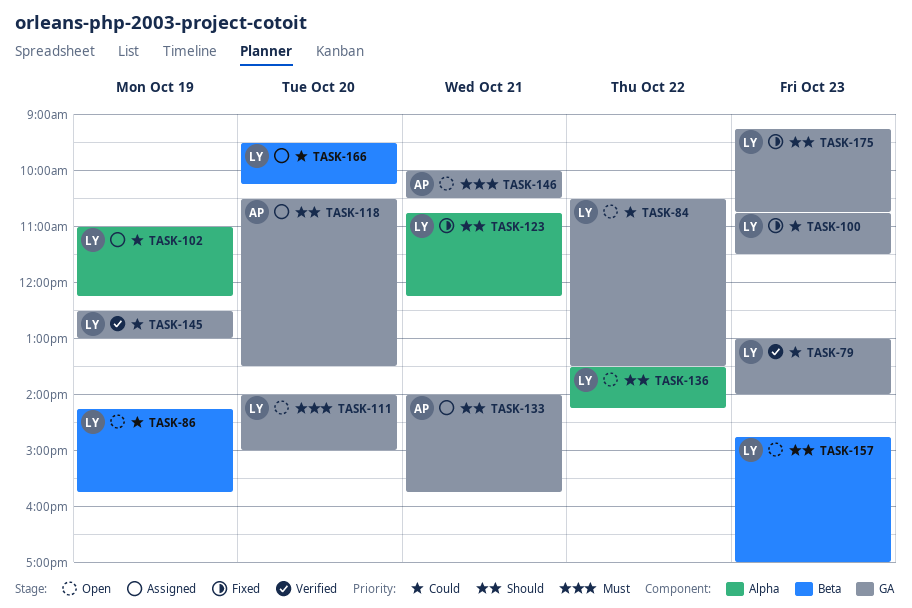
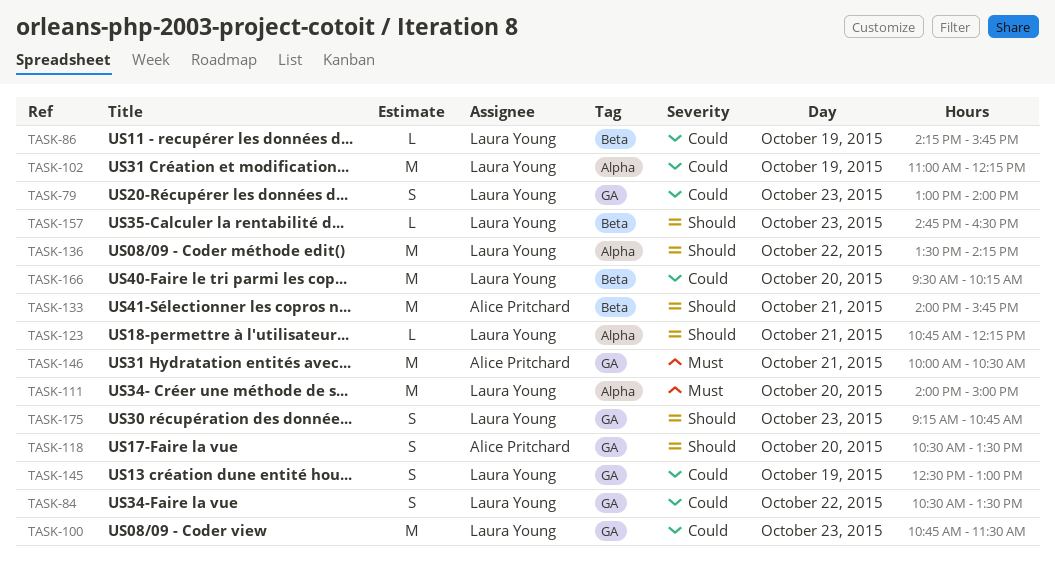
TASK-111, label: GA -> Alpha
TASK-133, label: GA -> Beta
TASK-157, ends: 17:00 -> 16:30

